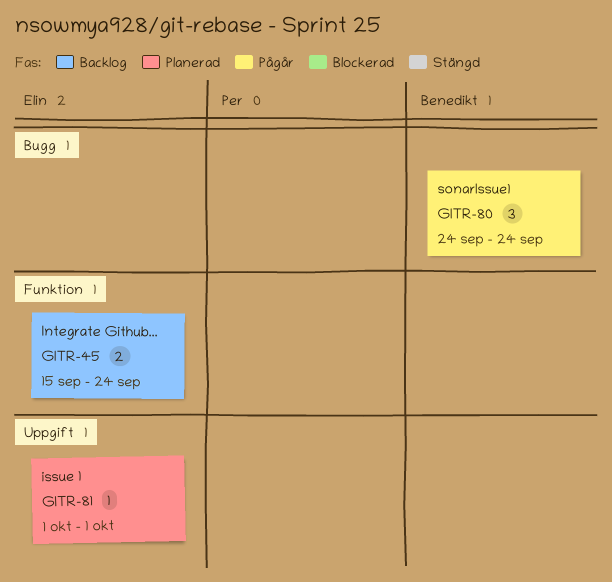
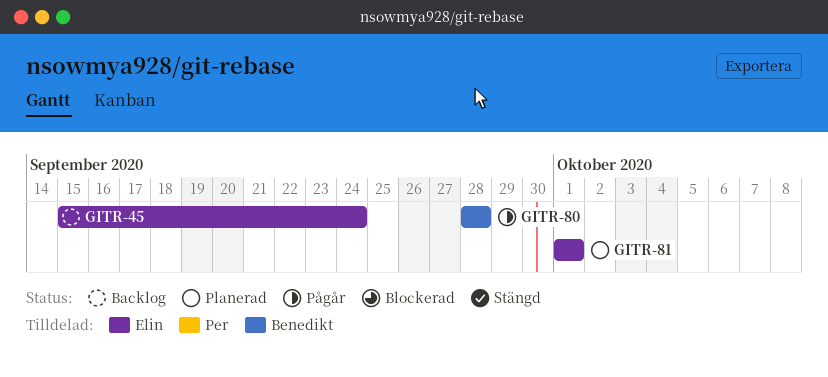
GITR-80, start: Sep 24 -> Sep 28
GITR-80, due: Sep 24 -> Sep 28

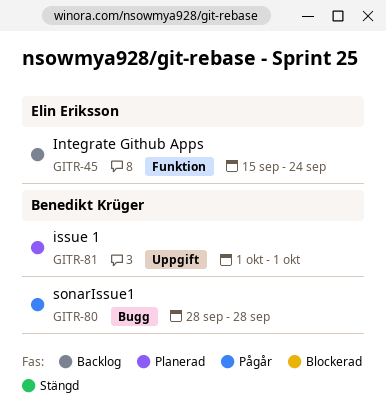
GITR-81, owner: Elin Eriksson -> Benedikt Krüger

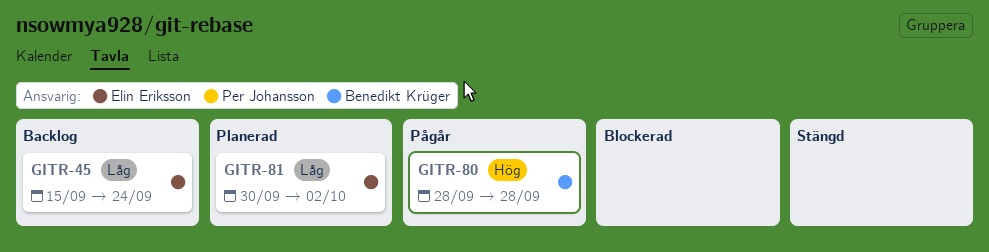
GITR-81, owner: Benedikt Krüger -> Elin Eriksson
GITR-81, start: Oct 1 -> Sep 30
GITR-81, due: Oct 1 -> Oct 2

